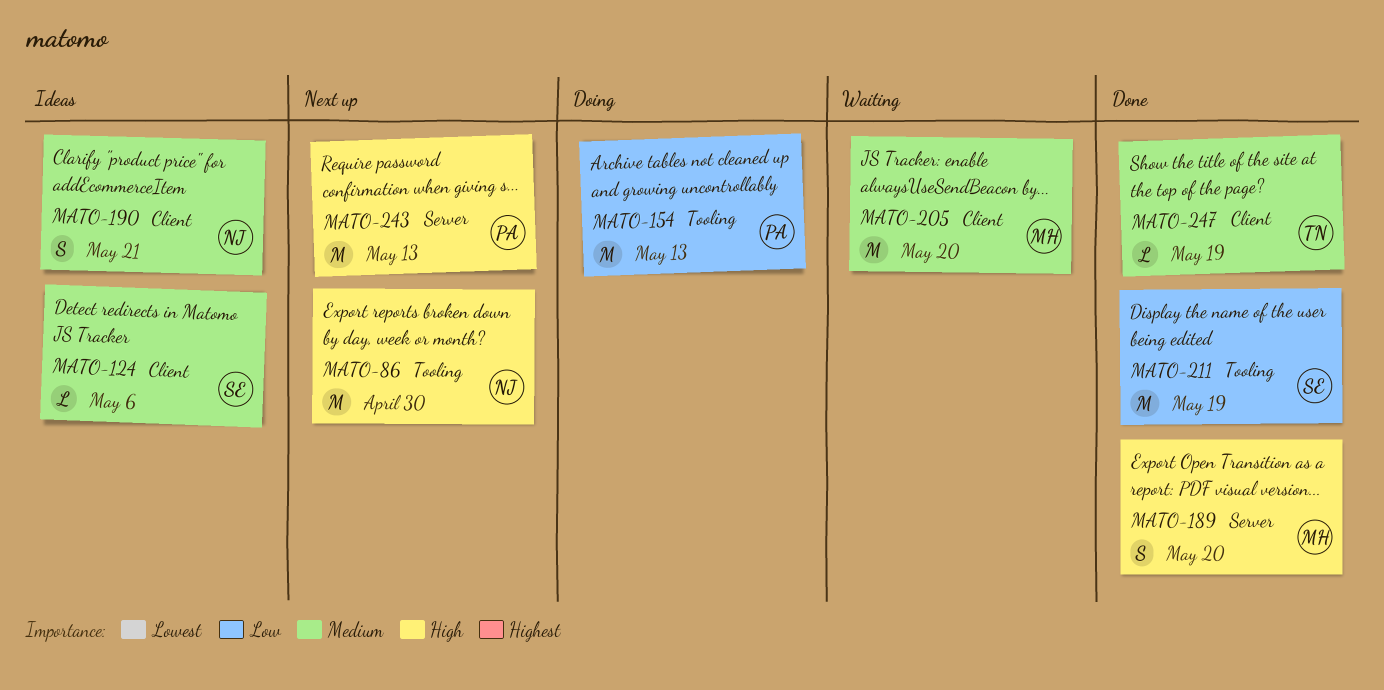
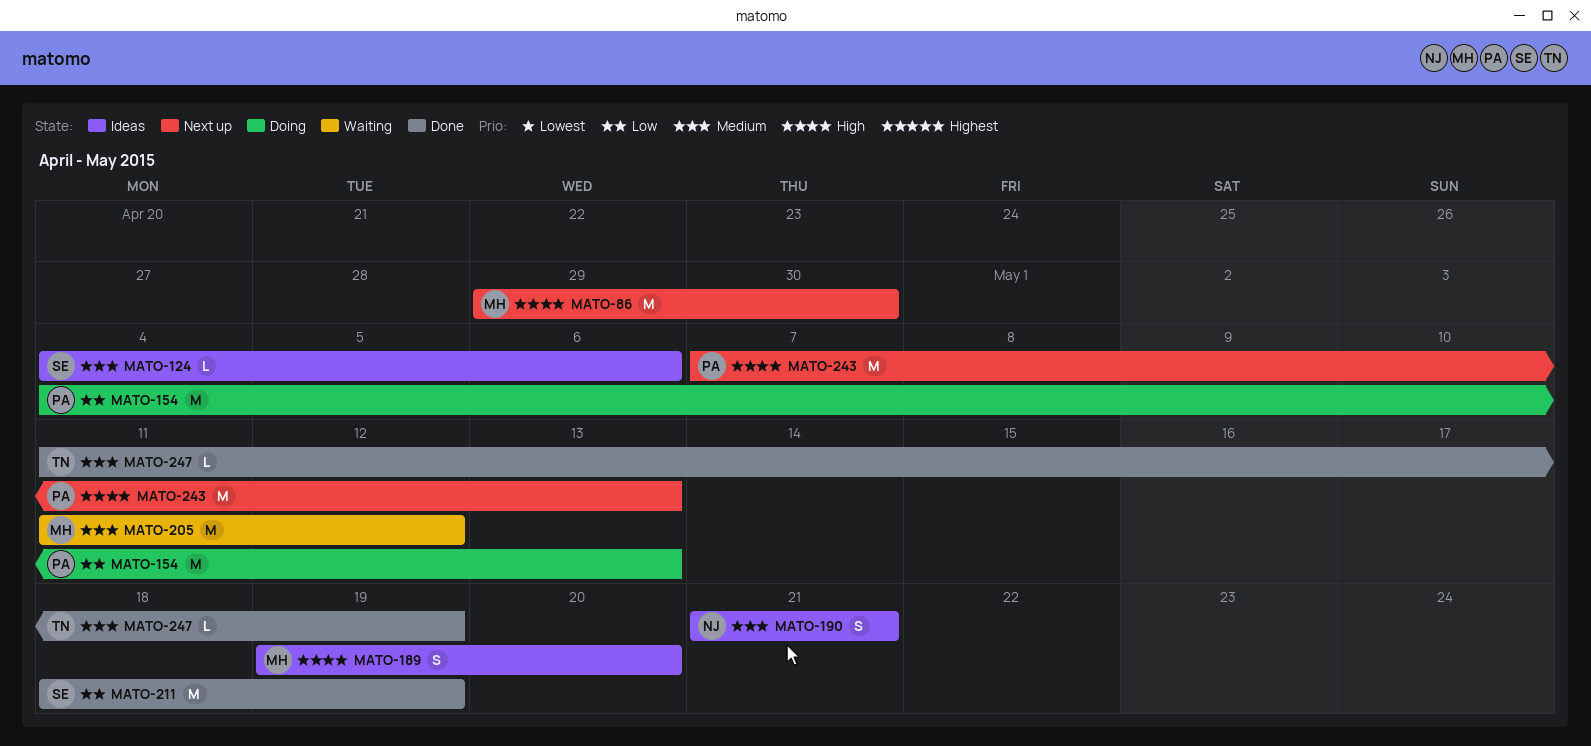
MATO-86, owner: NJ -> MH
MATO-189, status: Done -> Ideas
MATO-205, due: May 20 -> May 12

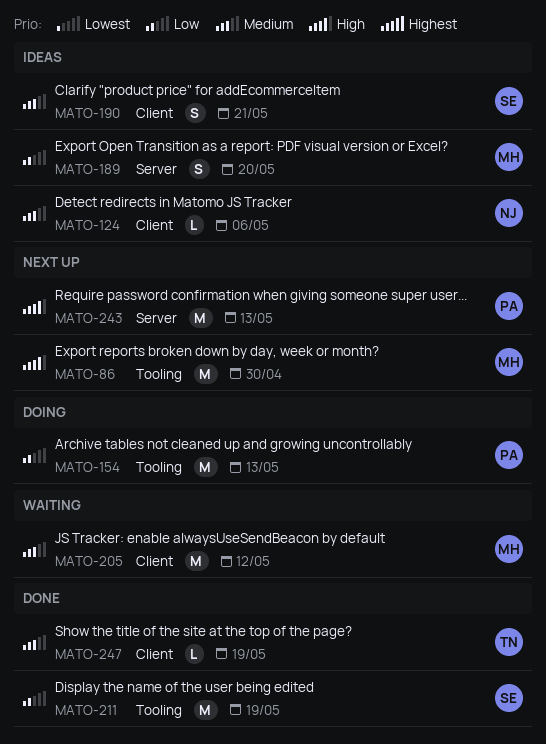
MATO-124, owner: SE -> NJ
MATO-189, priority: High -> Low
MATO-190, owner: NJ -> SE

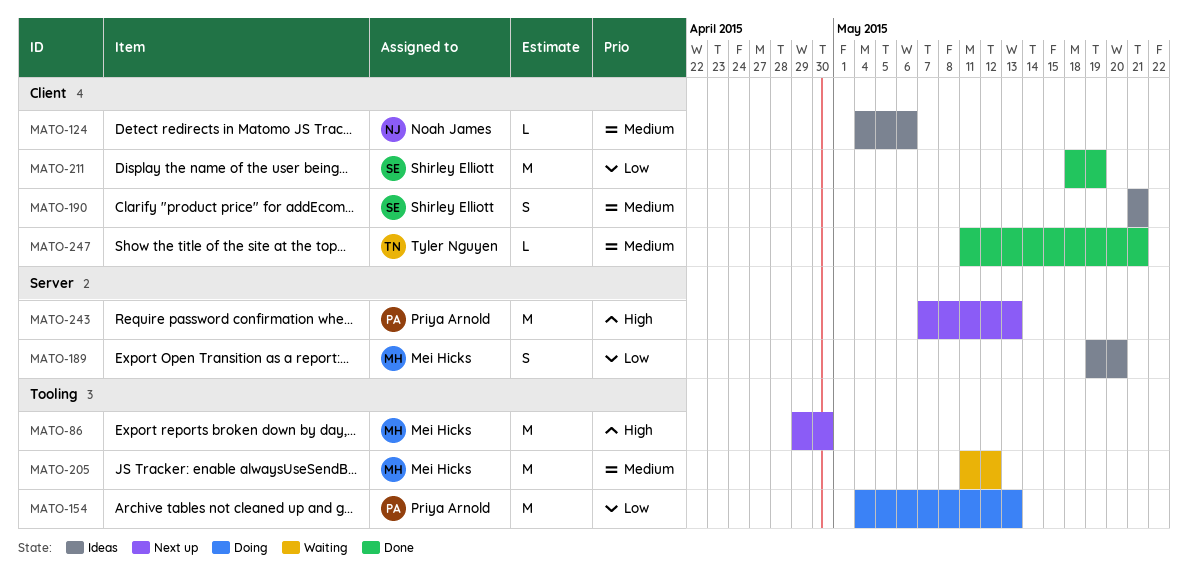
MATO-205, label: Client -> Tooling
MATO-211, label: Tooling -> Client
MATO-247, due: May 19 -> May 21

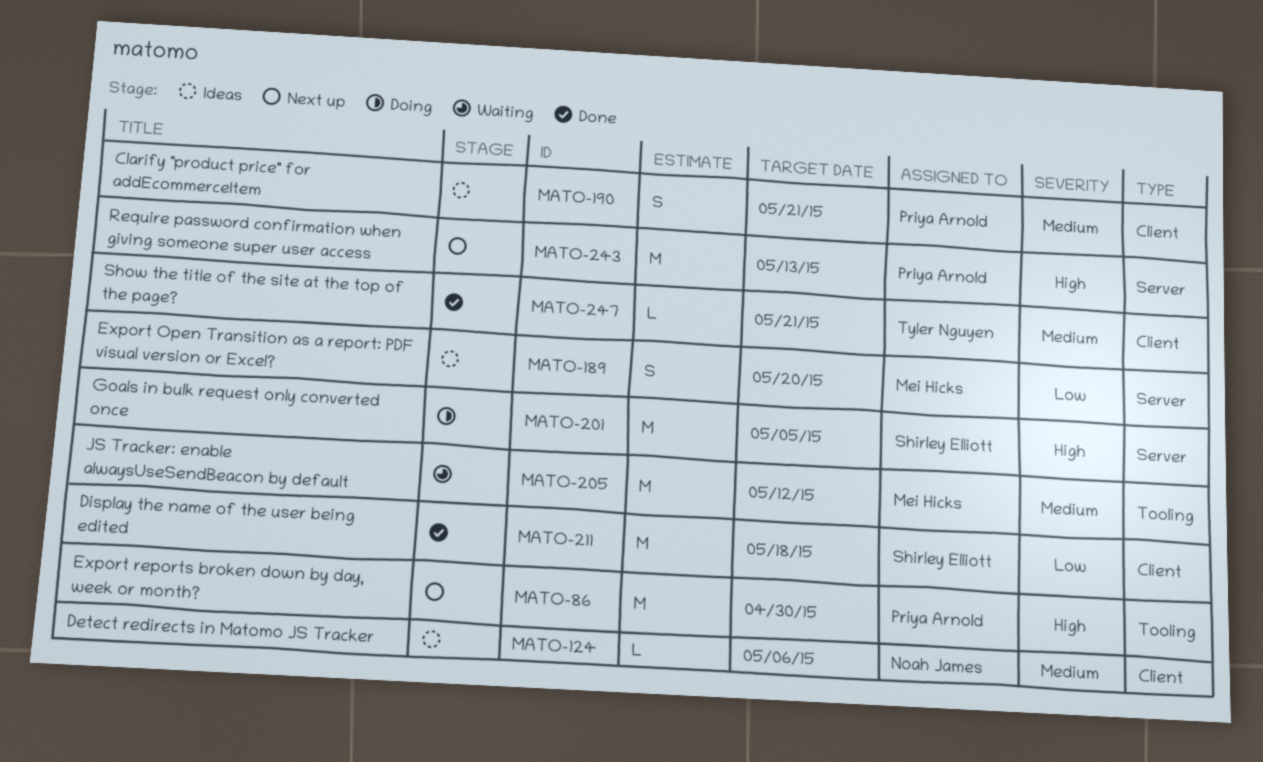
MATO-86, owner: Mei Hicks -> Priya Arnold
MATO-154: present -> none
MATO-190, owner: Shirley Elliott -> Priya Arnold
MATO-201: none -> present
MATO-211, due: May 19 -> May 18

